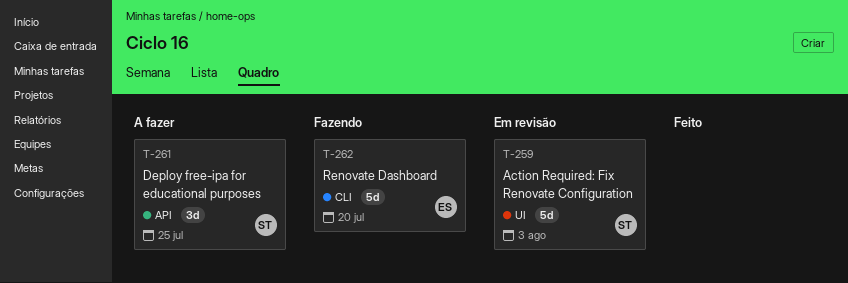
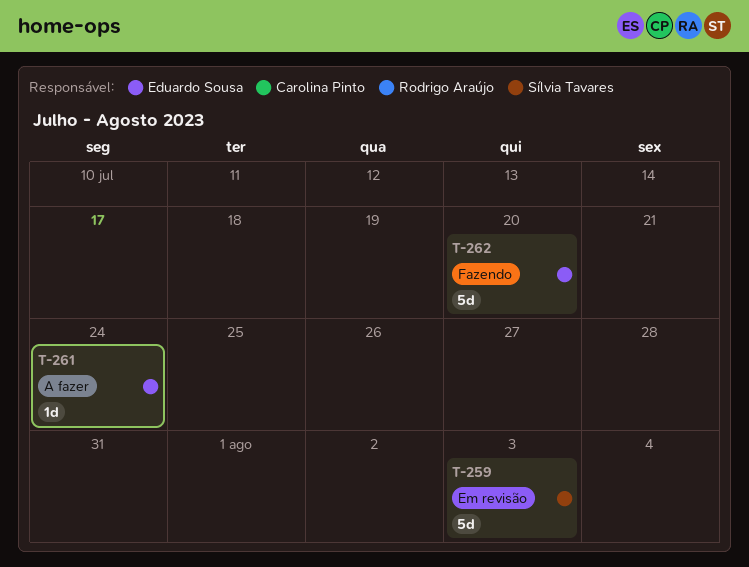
T-261, owner: Sílvia Tavares -> Eduardo Sousa
T-261, estimate: 3d -> 1d
T-261, due: Jul 25 -> Jul 24

